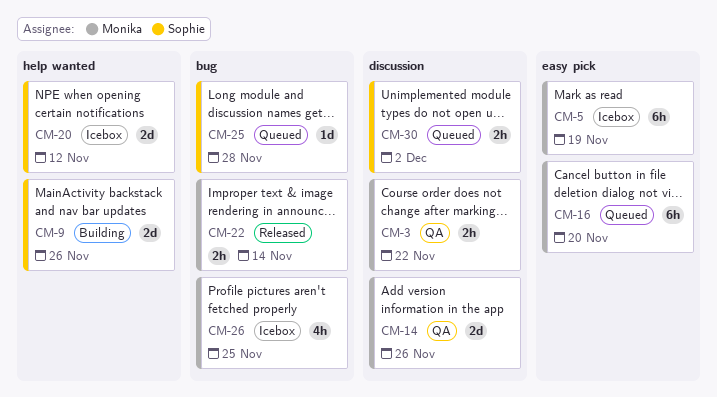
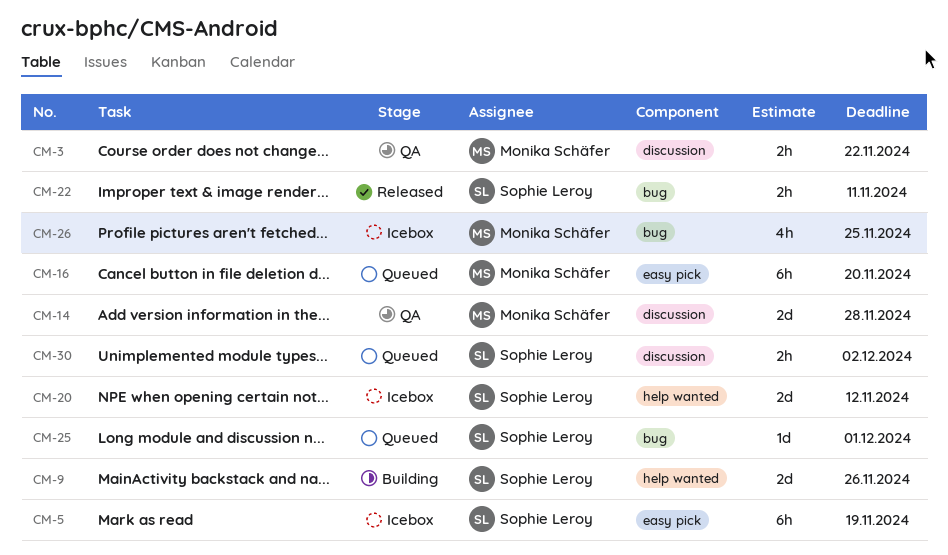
CM-5, owner: Monika Schäfer -> Sophie Leroy
CM-14, due: Nov 26 -> Nov 28
CM-22, owner: Monika Schäfer -> Sophie Leroy
CM-22, due: Nov 14 -> Nov 11
CM-25, due: Nov 28 -> Dec 1

